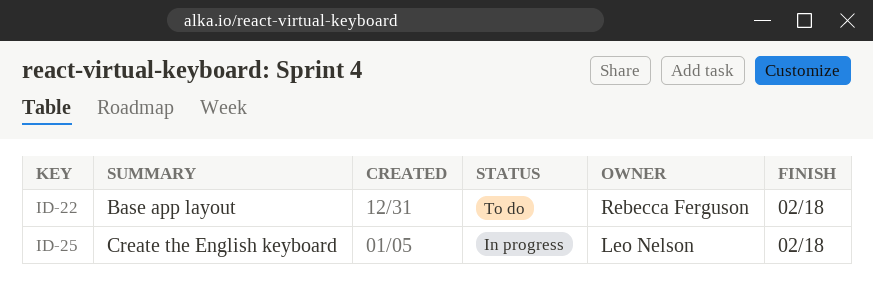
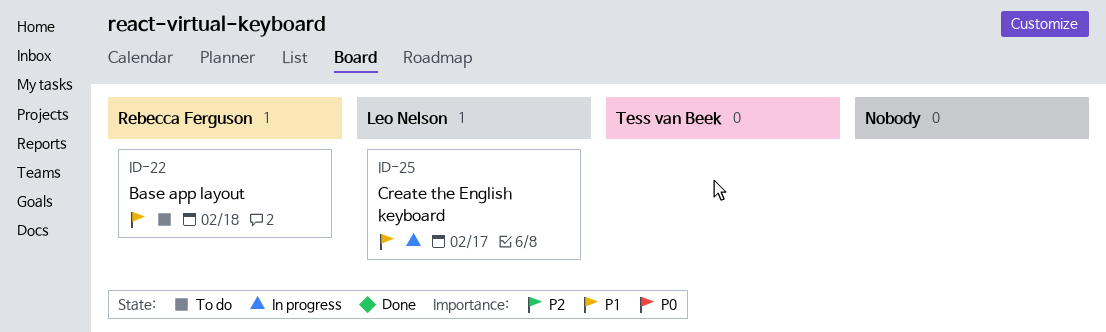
ID-25, due: Feb 18 -> Feb 17

